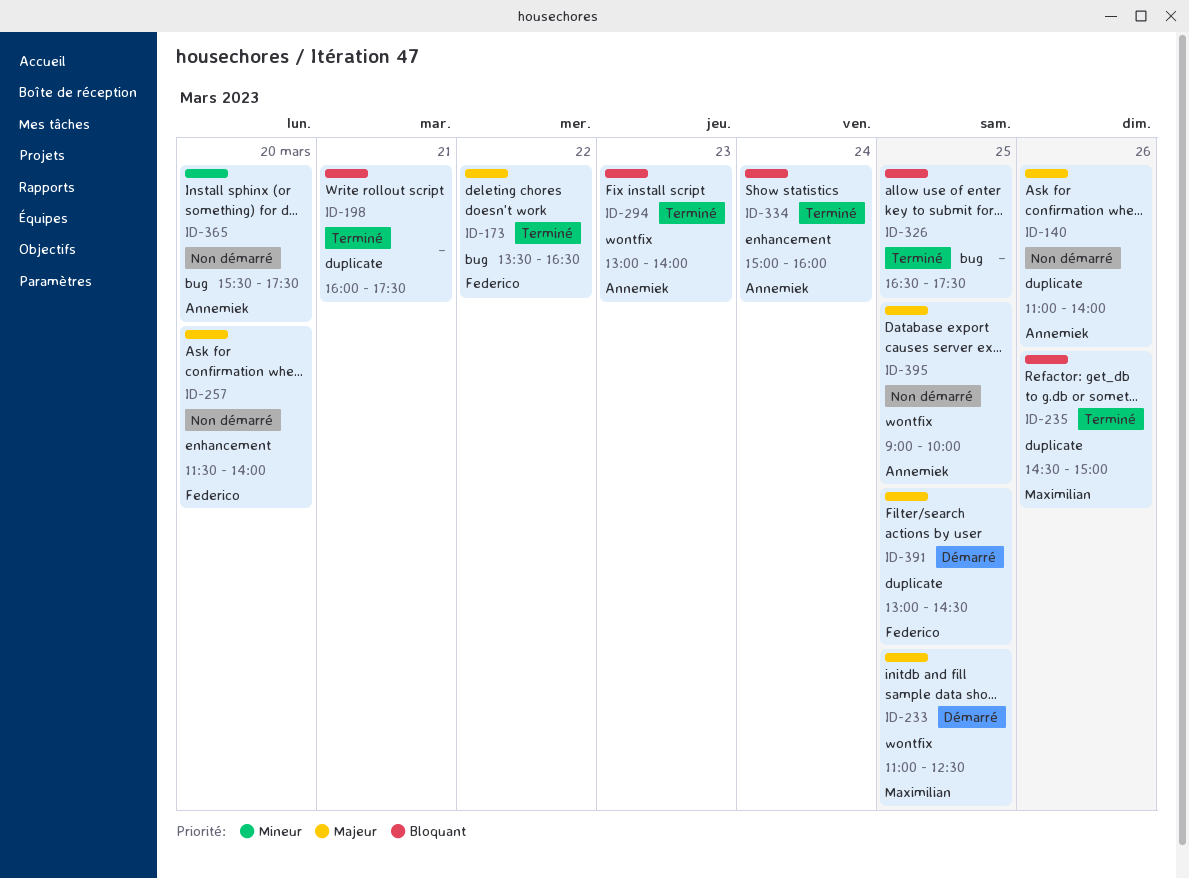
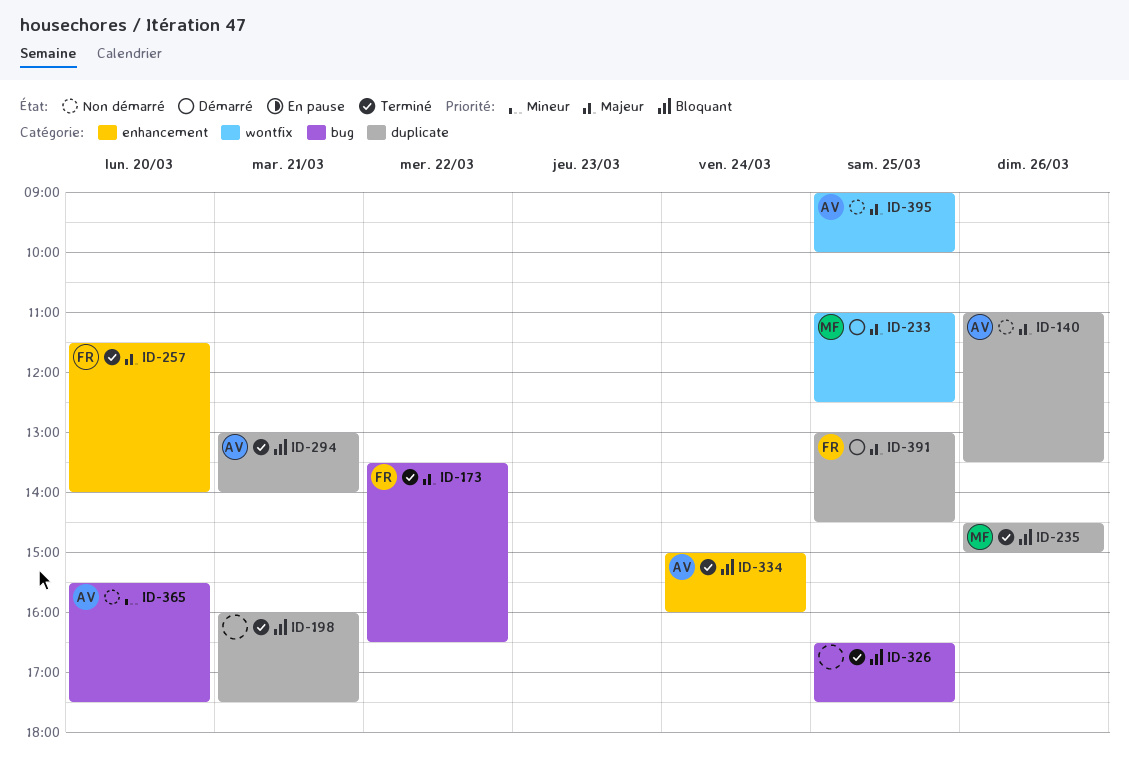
ID-140, ends: 14:00 -> 13:30
ID-257, status: Non démarré -> Terminé
ID-294, label: wontfix -> duplicate
ID-294, day: Mar 23 -> Mar 21

